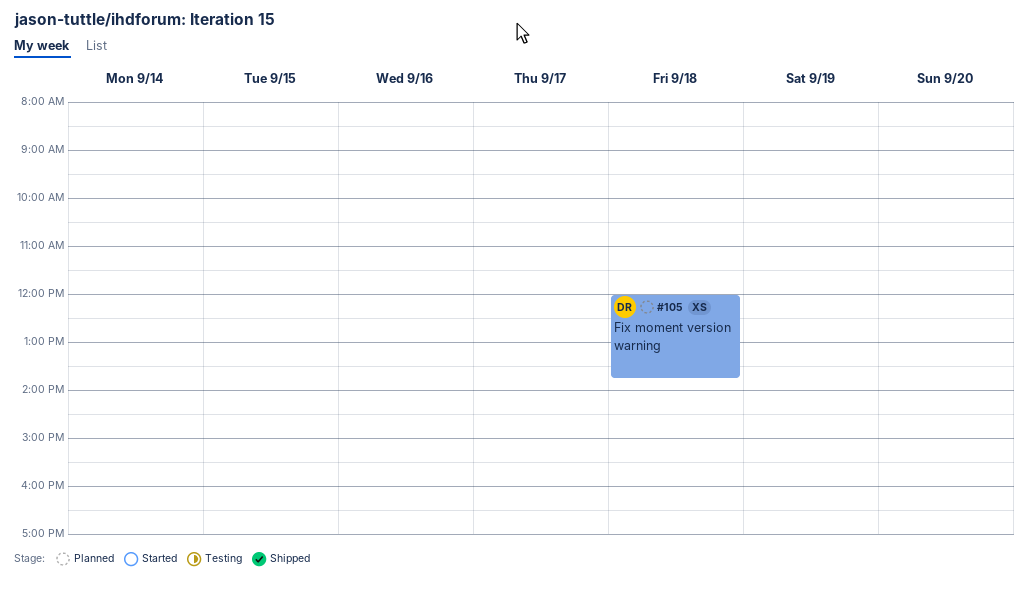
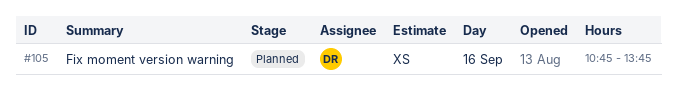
#105, day: Sep 18 -> Sep 16
#105, begins: 12:00 -> 10:45

